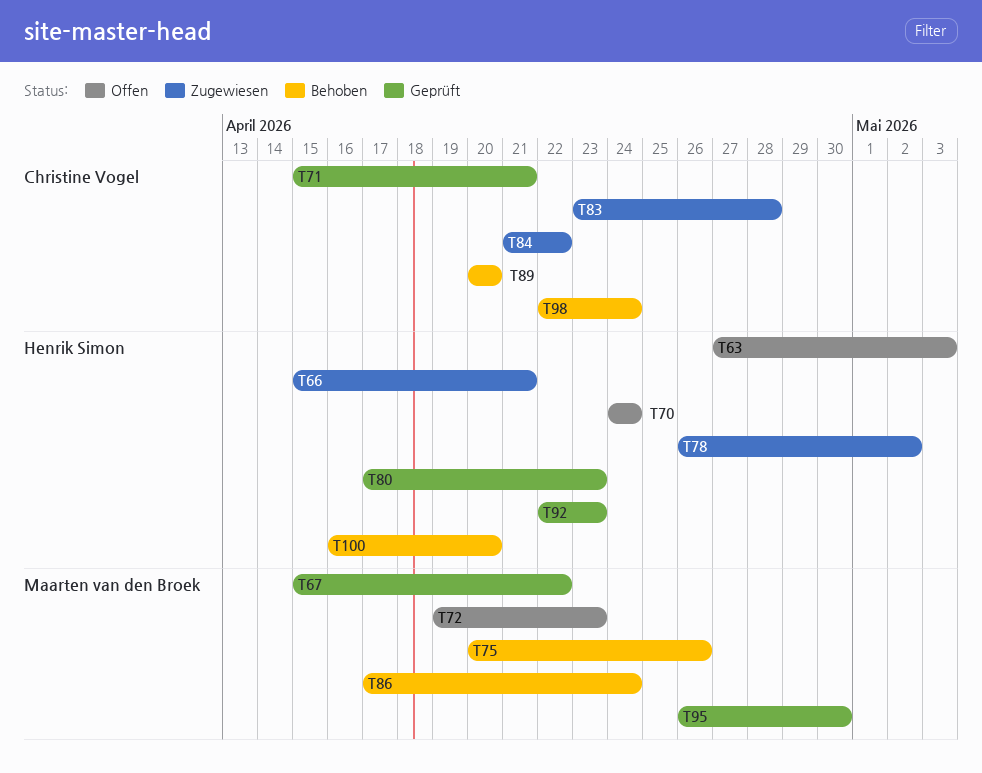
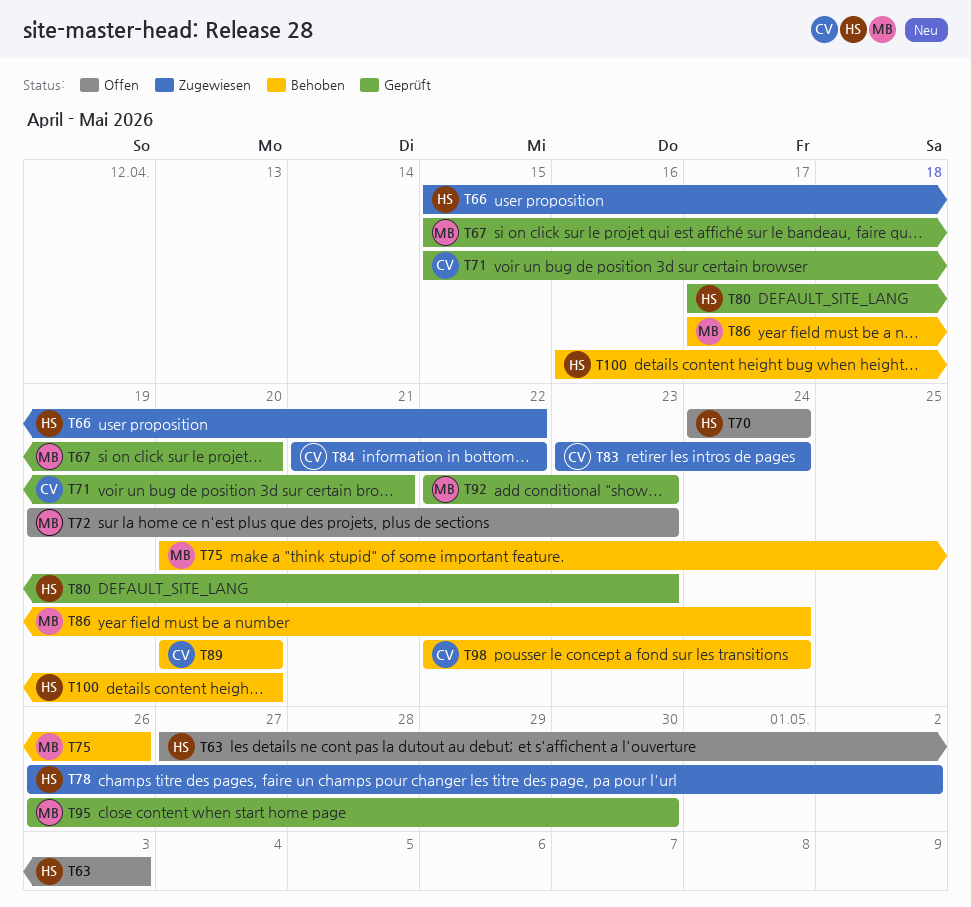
T66, due: Apr 21 -> Apr 22
T67, due: Apr 22 -> Apr 20
T83, due: Apr 28 -> Apr 24
T92, owner: Henrik Simon -> Maarten van den Broek

